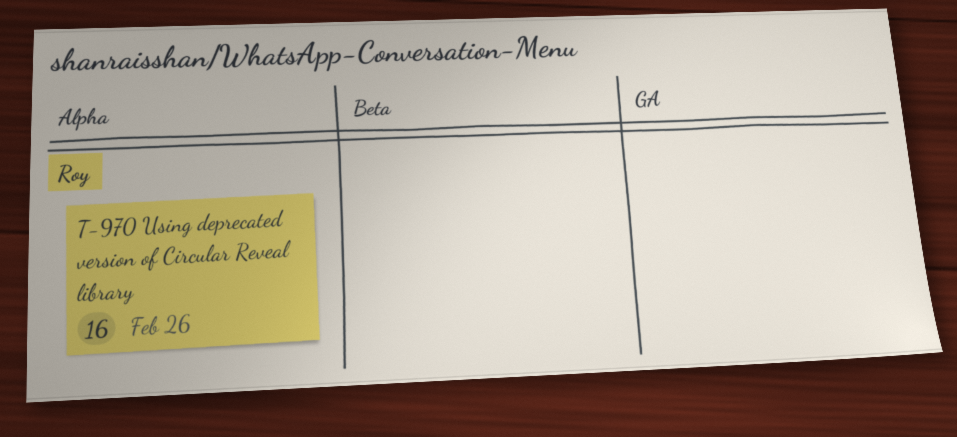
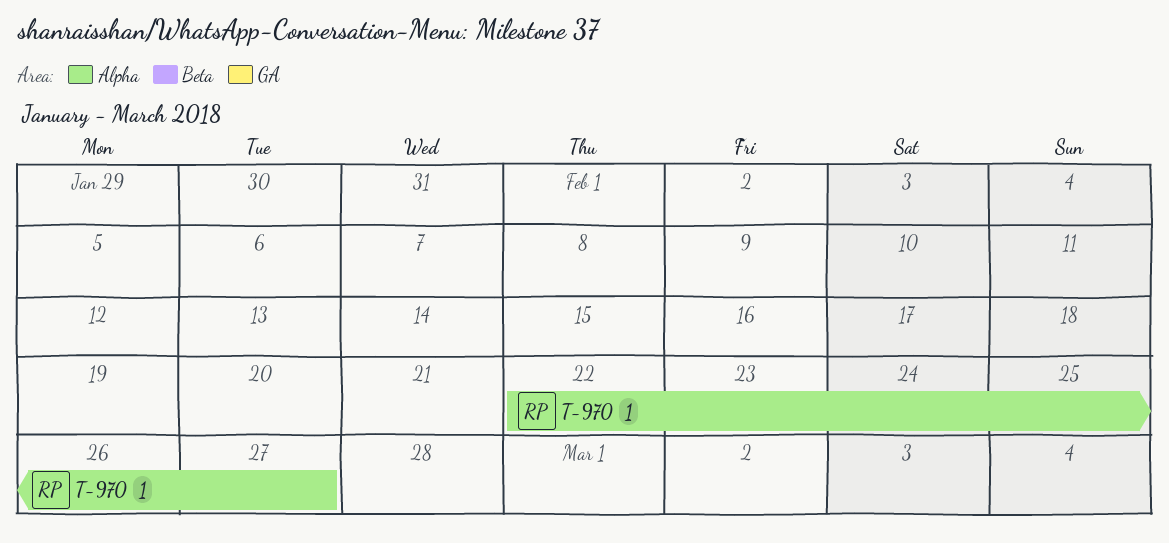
T-970, estimate: 16 -> 1
T-970, due: Feb 26 -> Feb 27

